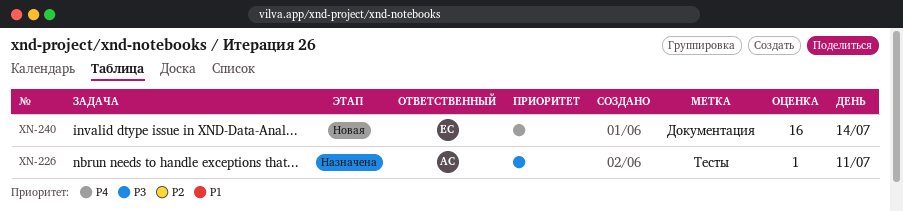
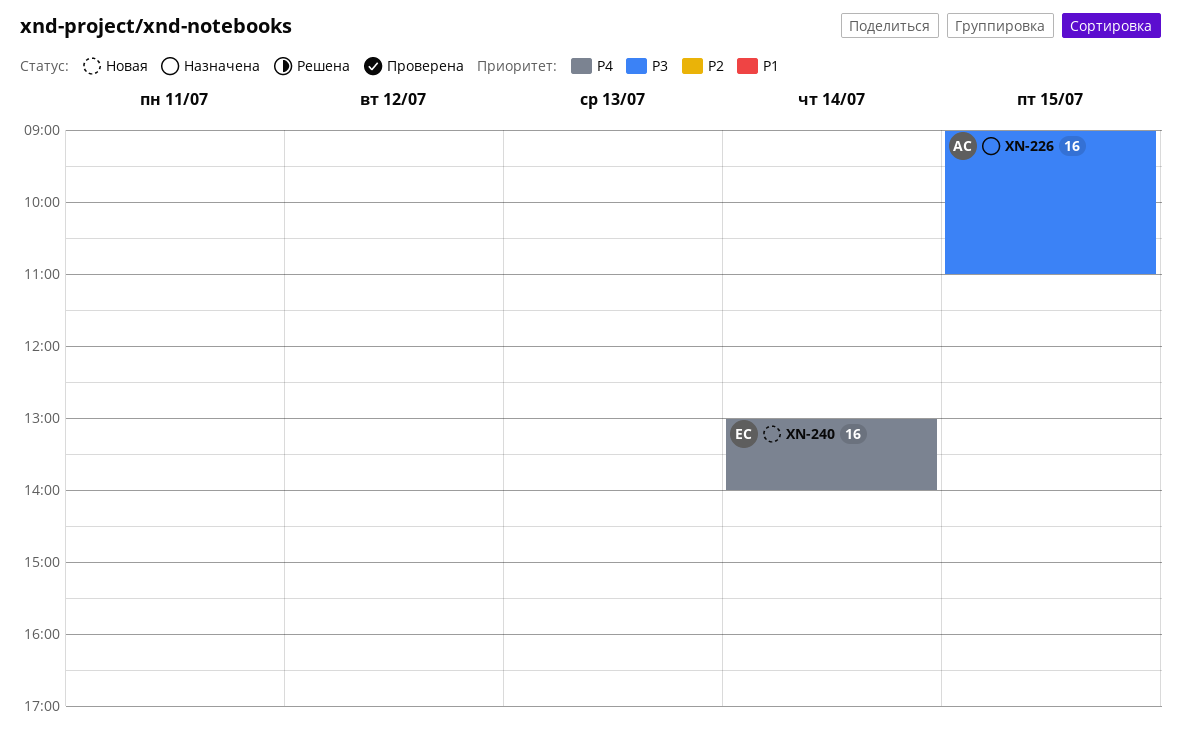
XN-226, estimate: 1 -> 16
XN-226, day: Jul 11 -> Jul 15

